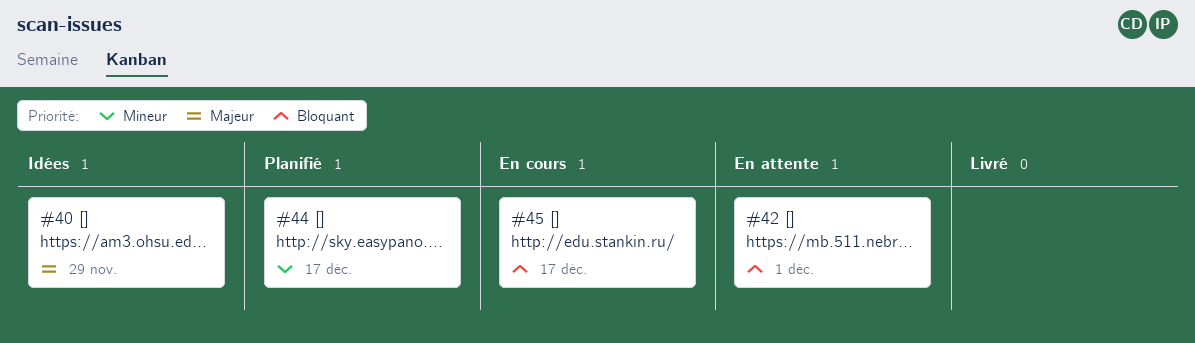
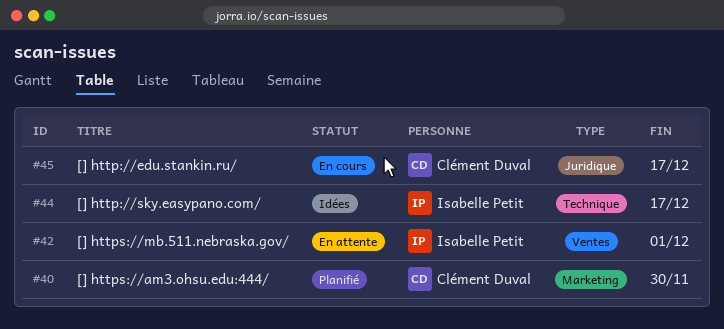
#40, status: Idées -> Planifié
#40, due: Nov 29 -> Nov 30
#44, status: Planifié -> Idées

